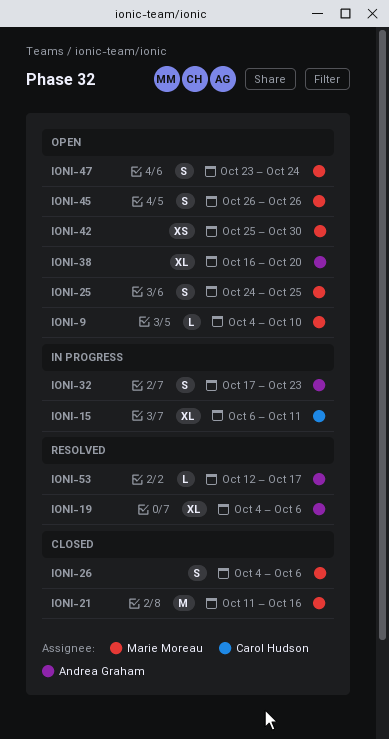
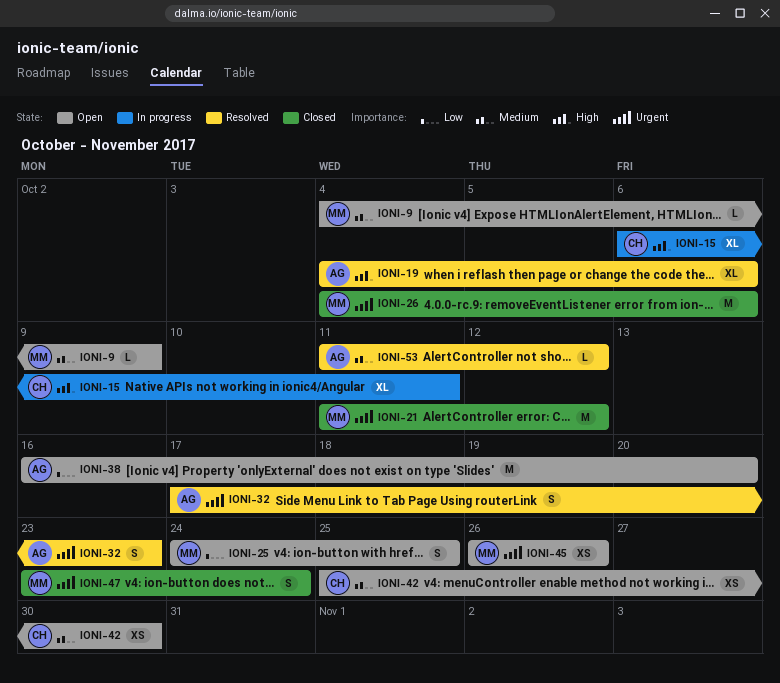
IONI-9, due: Oct 10 -> Oct 9
IONI-21, due: Oct 16 -> Oct 12
IONI-26, estimate: S -> M
IONI-32, status: In progress -> Resolved
IONI-38, estimate: XL -> M
IONI-42, owner: Marie Moreau -> Carol Hudson
IONI-45, estimate: S -> XS
IONI-47, status: Open -> Closed
IONI-53, start: Oct 12 -> Oct 11
IONI-53, due: Oct 17 -> Oct 12

